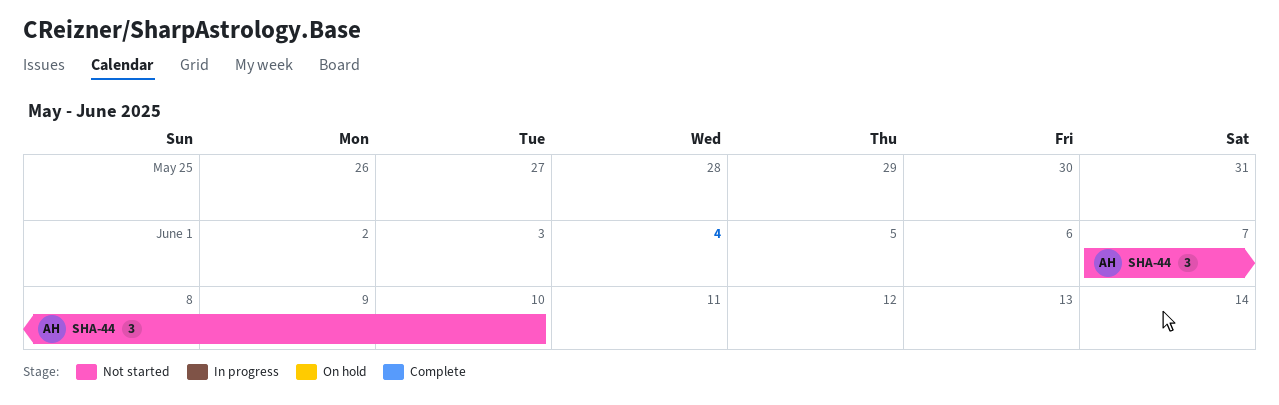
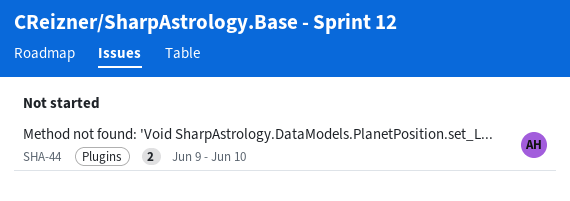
SHA-44, estimate: 3 -> 2
SHA-44, start: Jun 7 -> Jun 9

